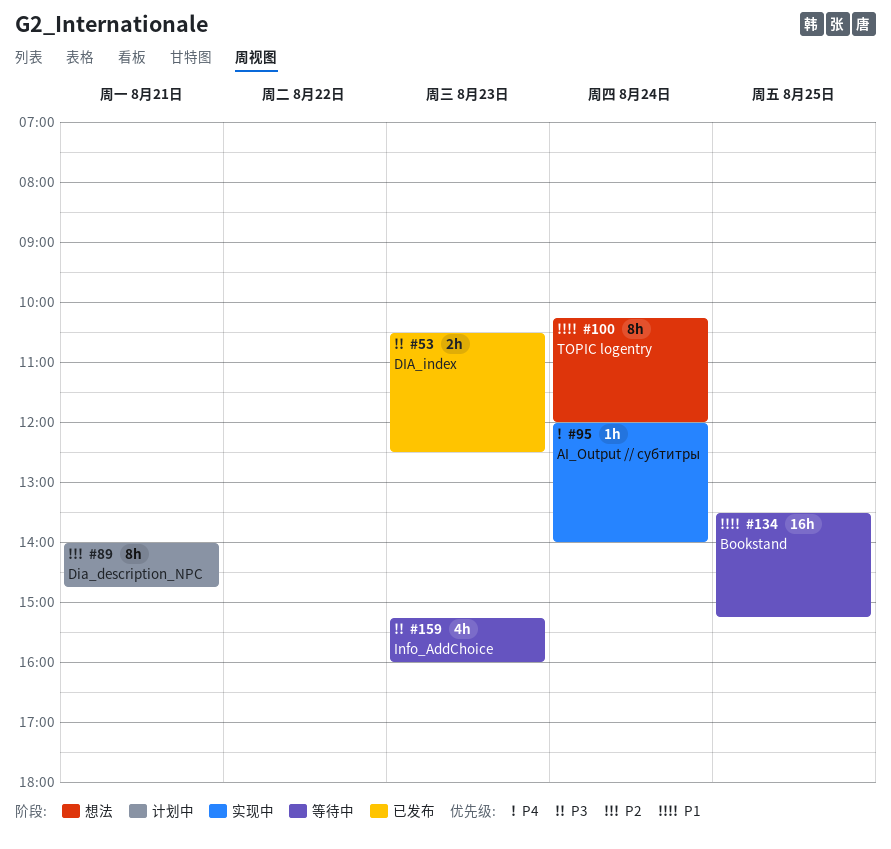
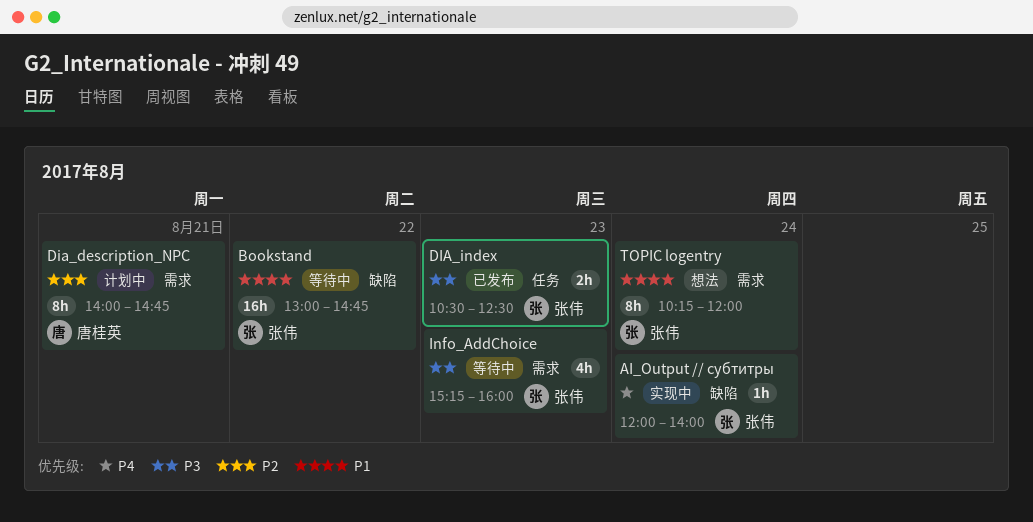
Bookstand, day: Aug 25 -> Aug 22
Bookstand, begins: 13:30 -> 13:00
Bookstand, ends: 15:15 -> 14:45

